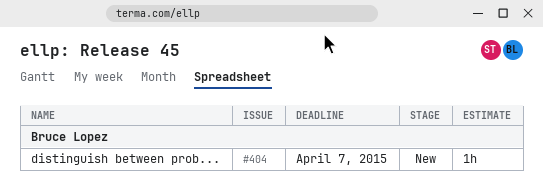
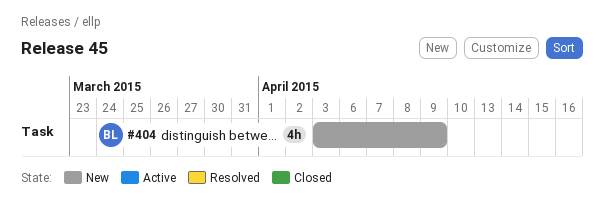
#404, estimate: 1h -> 4h
#404, due: Apr 7 -> Apr 9

